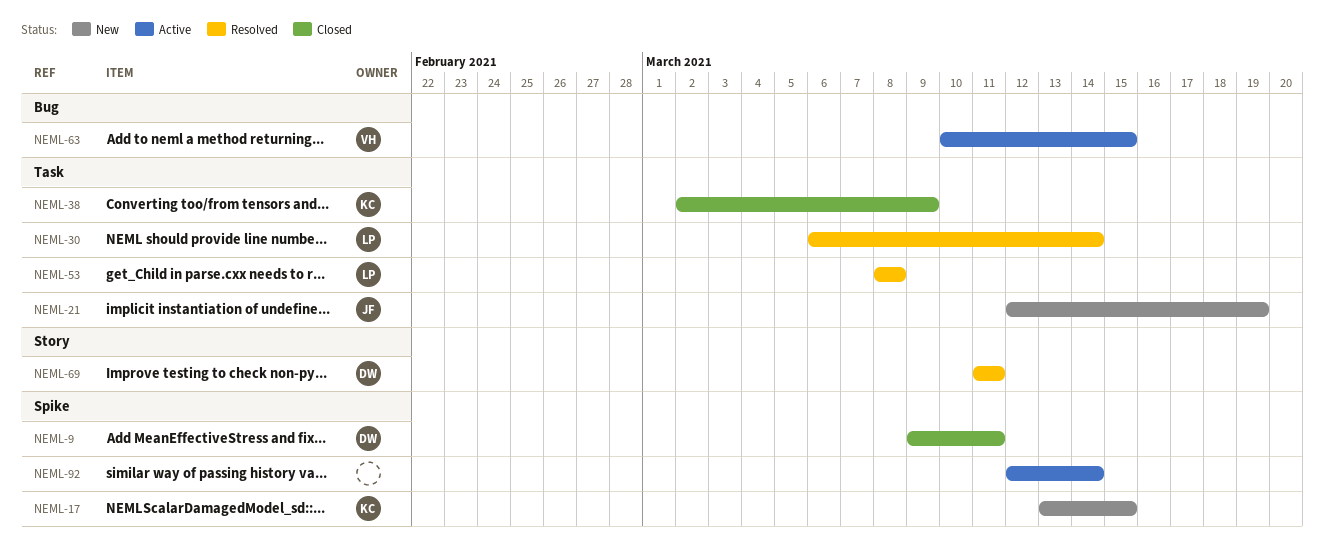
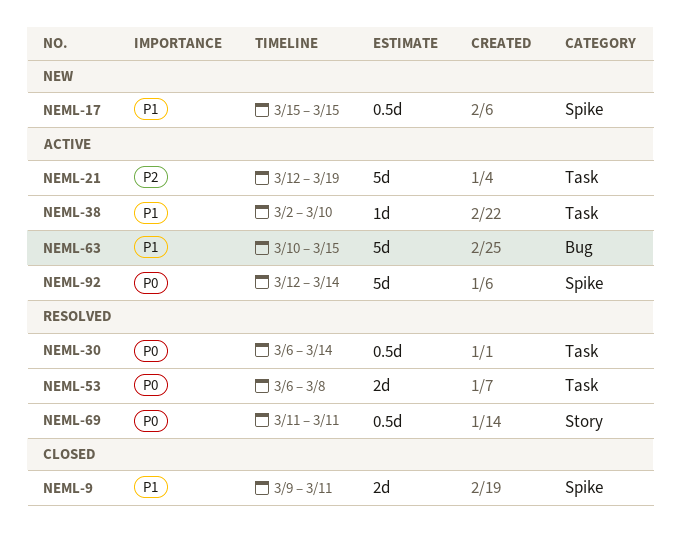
NEML-17, start: Mar 13 -> Mar 15
NEML-21, status: New -> Active
NEML-38, status: Closed -> Active
NEML-38, due: Mar 9 -> Mar 10
NEML-53, start: Mar 8 -> Mar 6

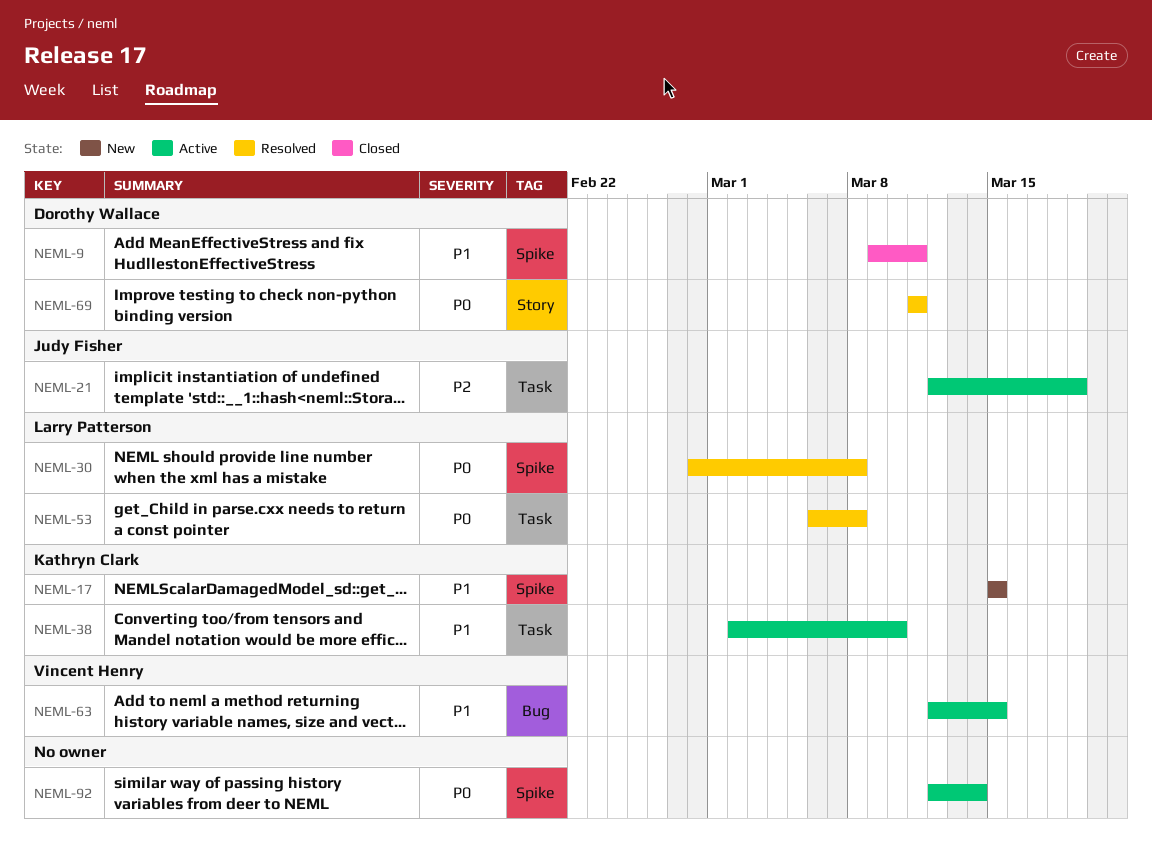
NEML-30, label: Task -> Spike
NEML-30, start: Mar 6 -> Feb 28
NEML-30, due: Mar 14 -> Mar 8
NEML-63, start: Mar 10 -> Mar 12

